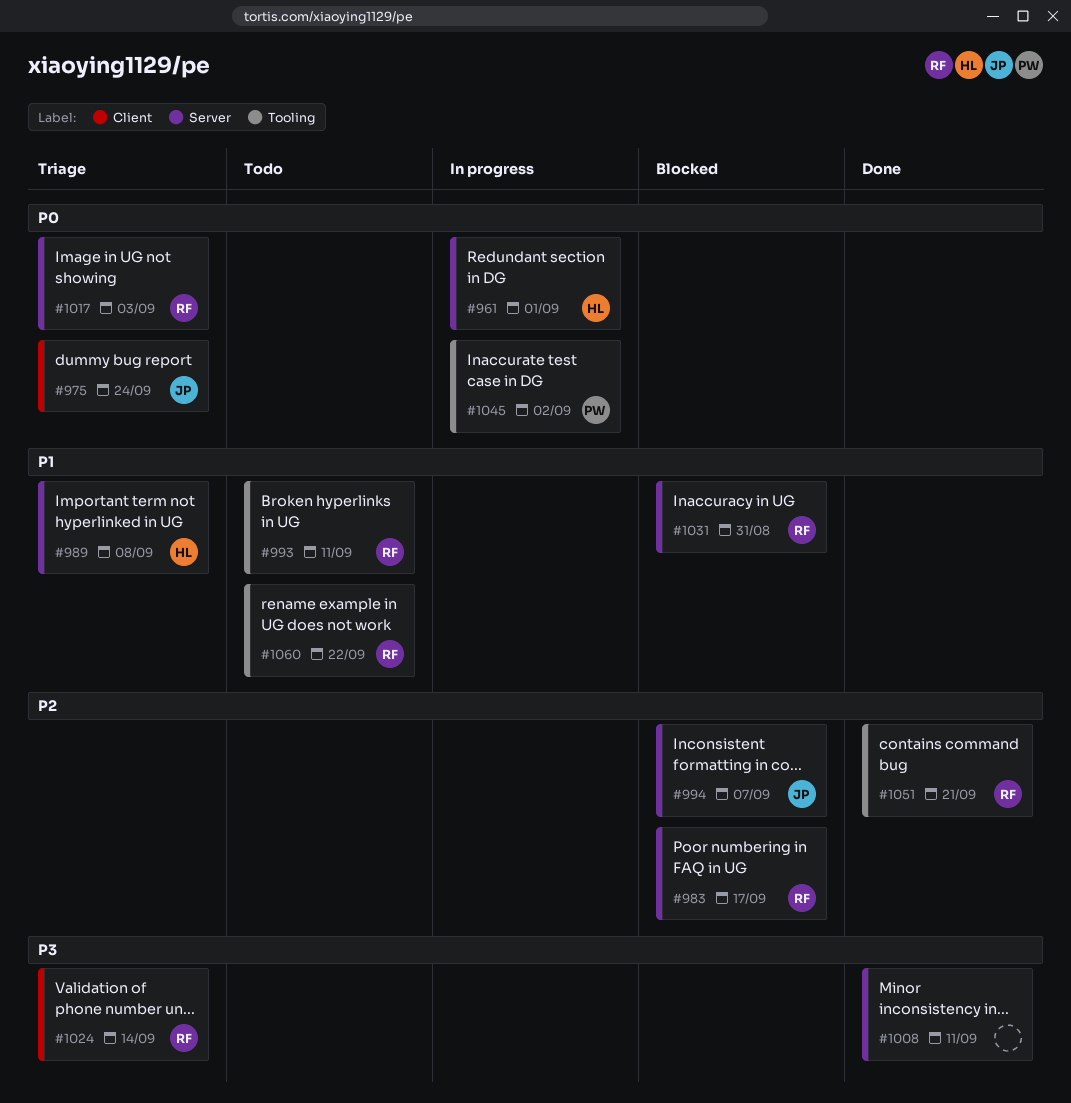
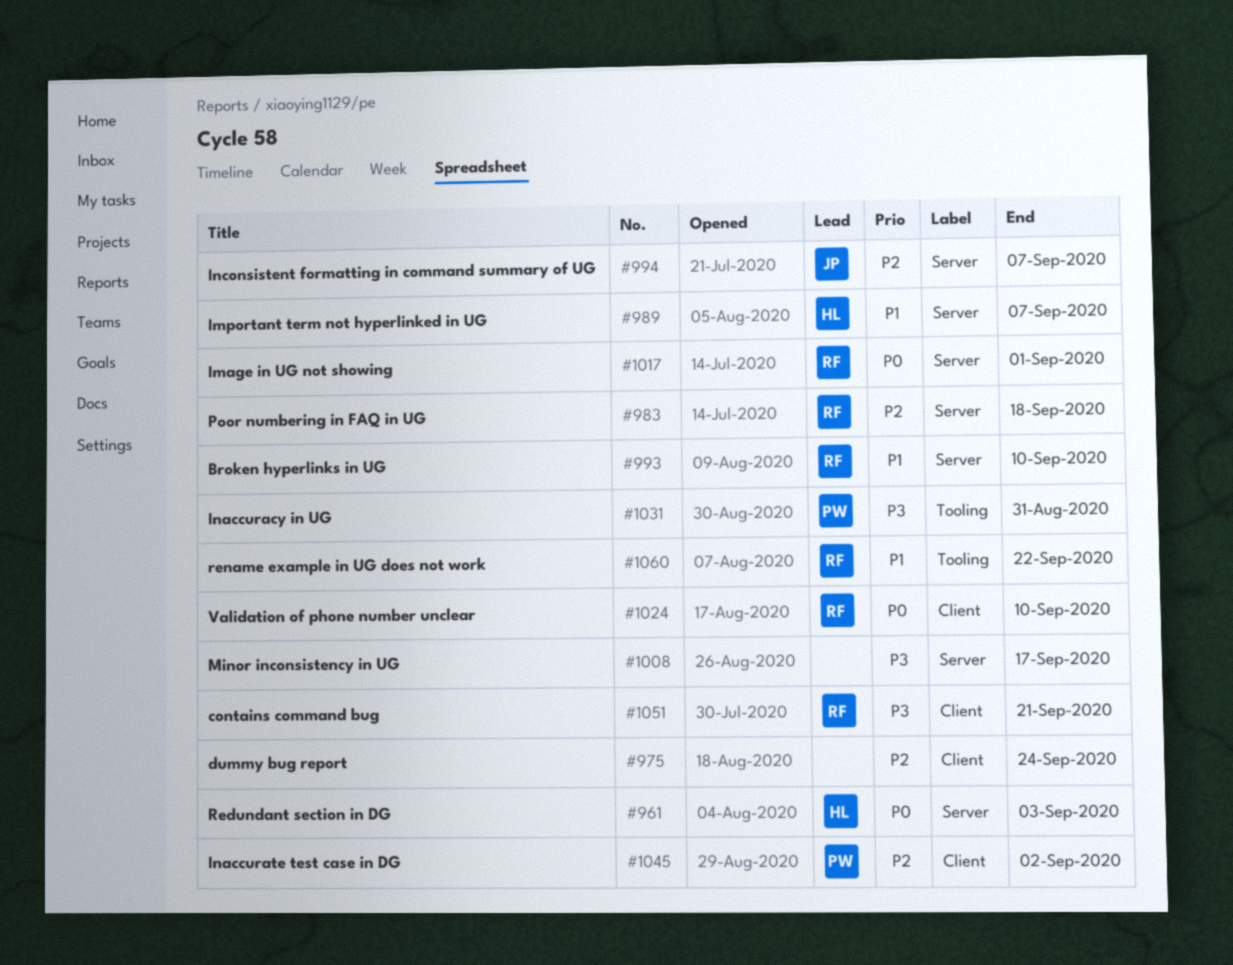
#961, due: Sep 1 -> Sep 3
#975, owner: JP -> none
#975, priority: P0 -> P2
#983, due: Sep 17 -> Sep 18
#989, due: Sep 8 -> Sep 7
#993, label: Tooling -> Server
#993, due: Sep 11 -> Sep 10
#1008, due: Sep 11 -> Sep 17
#1017, due: Sep 3 -> Sep 1
#1024, priority: P3 -> P0
#1024, due: Sep 14 -> Sep 10
#1031, owner: RF -> PW
#1031, priority: P1 -> P3
#1031, label: Server -> Tooling
#1045, priority: P0 -> P2
#1045, label: Tooling -> Client
#1051, priority: P2 -> P3
#1051, label: Tooling -> Client

